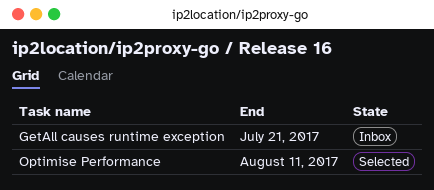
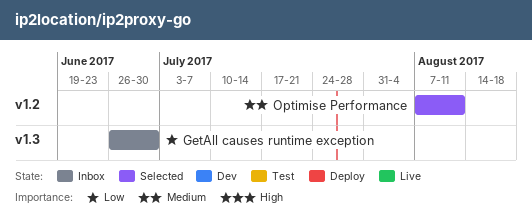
GetAll causes runtime exception, due: Jul 21 -> Jun 30

